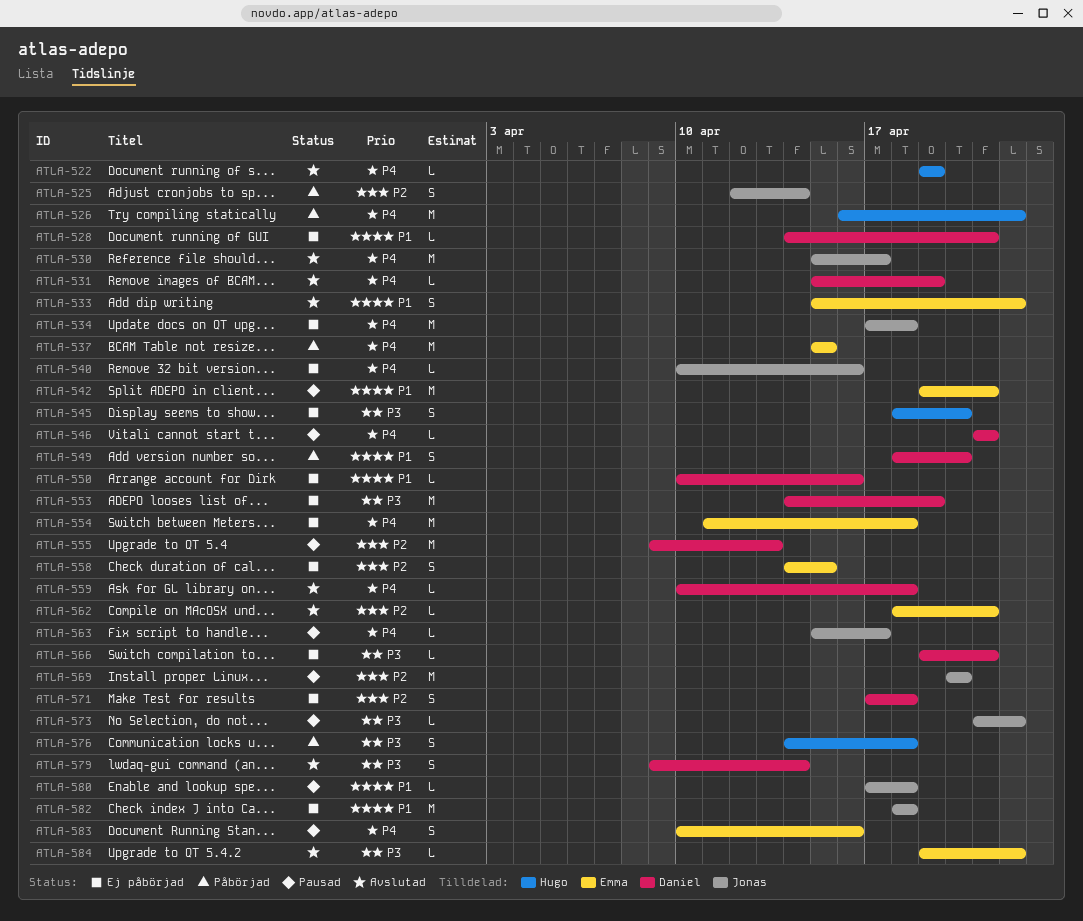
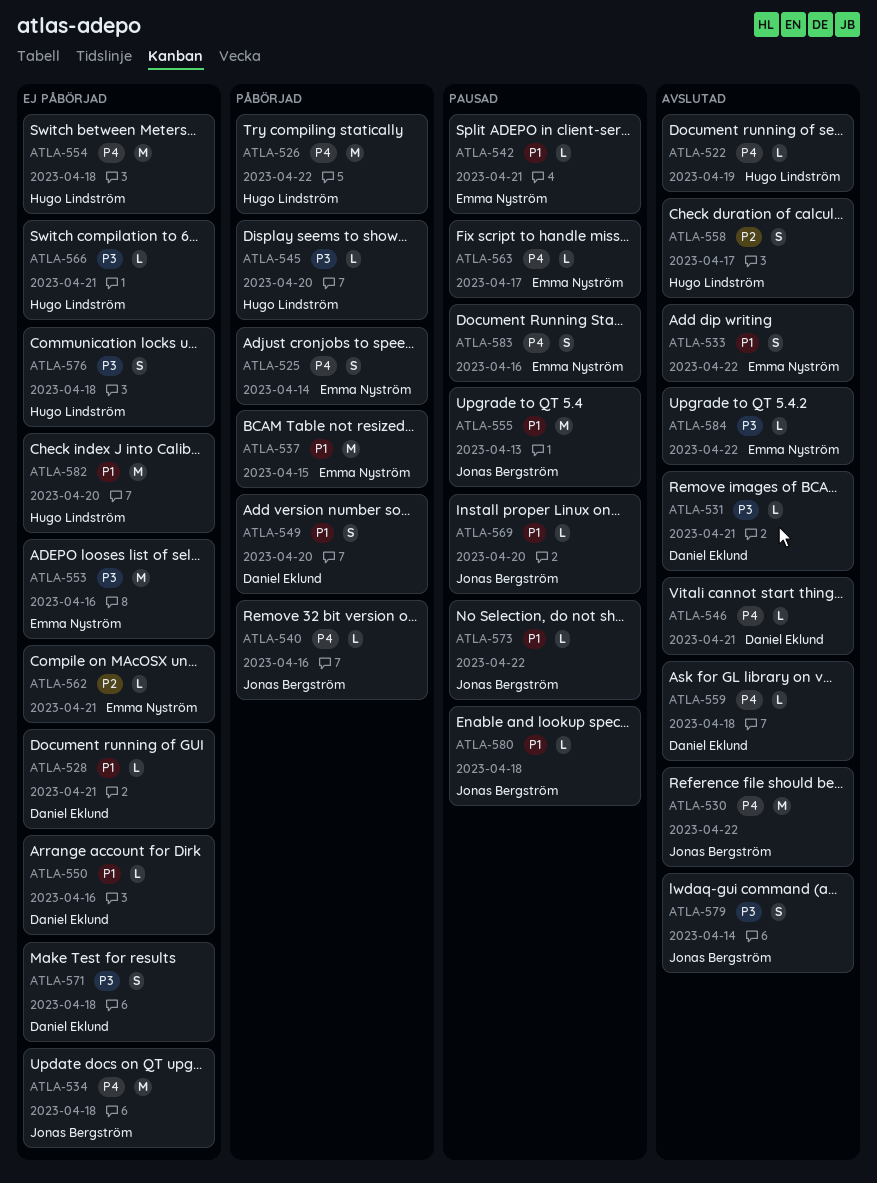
ATLA-525, owner: Jonas Bergström -> Emma Nyström
ATLA-525, priority: P2 -> P4
ATLA-530, due: Apr 17 -> Apr 22
ATLA-531, priority: P4 -> P3
ATLA-531, due: Apr 19 -> Apr 21
ATLA-537, priority: P4 -> P1
ATLA-540, status: Ej påbörjad -> Påbörjad
ATLA-542, estimate: M -> L
ATLA-545, status: Ej påbörjad -> Påbörjad
ATLA-545, estimate: S -> L
ATLA-546, status: Pausad -> Avslutad
ATLA-553, owner: Daniel Eklund -> Emma Nyström
ATLA-553, due: Apr 19 -> Apr 16
ATLA-554, owner: Emma Nyström -> Hugo Lindström
ATLA-555, owner: Daniel Eklund -> Jonas Bergström
ATLA-555, priority: P2 -> P1
ATLA-558, status: Ej påbörjad -> Avslutad
ATLA-558, owner: Emma Nyström -> Hugo Lindström
ATLA-558, due: Apr 15 -> Apr 17
ATLA-562, status: Avslutad -> Ej påbörjad
ATLA-563, owner: Jonas Bergström -> Emma Nyström
ATLA-566, owner: Daniel Eklund -> Hugo Lindström
ATLA-569, priority: P2 -> P1
ATLA-569, estimate: M -> L
ATLA-571, priority: P2 -> P3
ATLA-573, priority: P3 -> P1
ATLA-576, status: Påbörjad -> Ej påbörjad
ATLA-579, owner: Daniel Eklund -> Jonas Bergström
ATLA-582, owner: Jonas Bergström -> Hugo Lindström
ATLA-582, due: Apr 18 -> Apr 20

